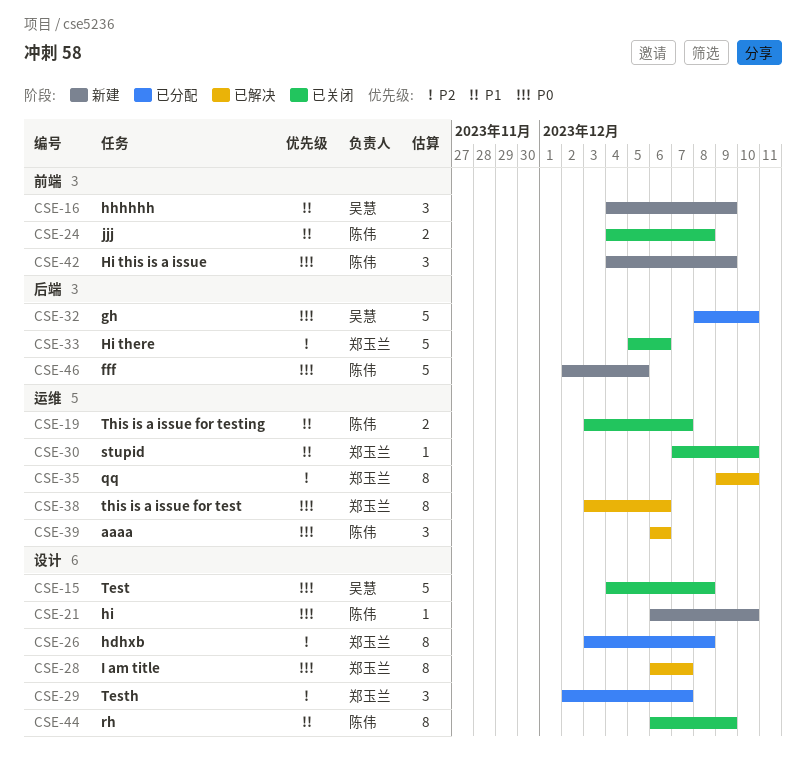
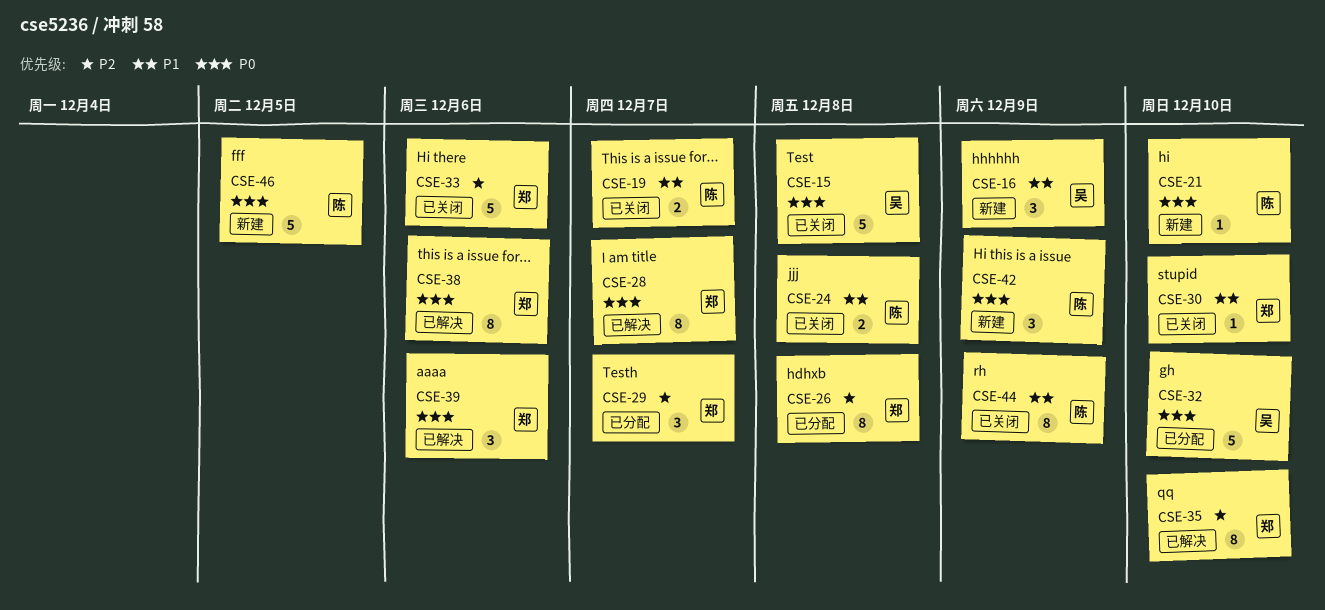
CSE-39, owner: 陈伟 -> 郑玉兰

